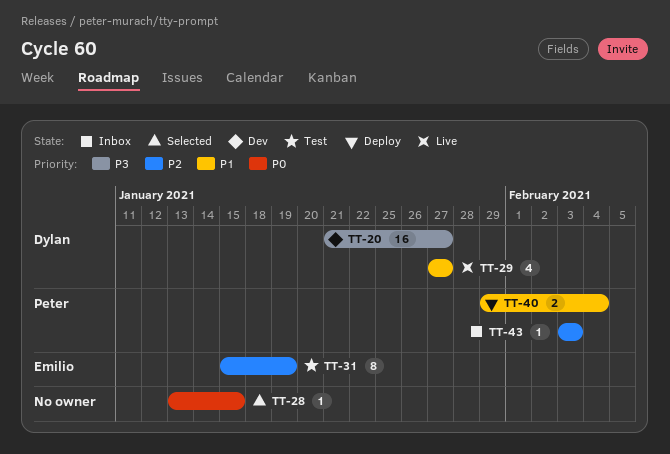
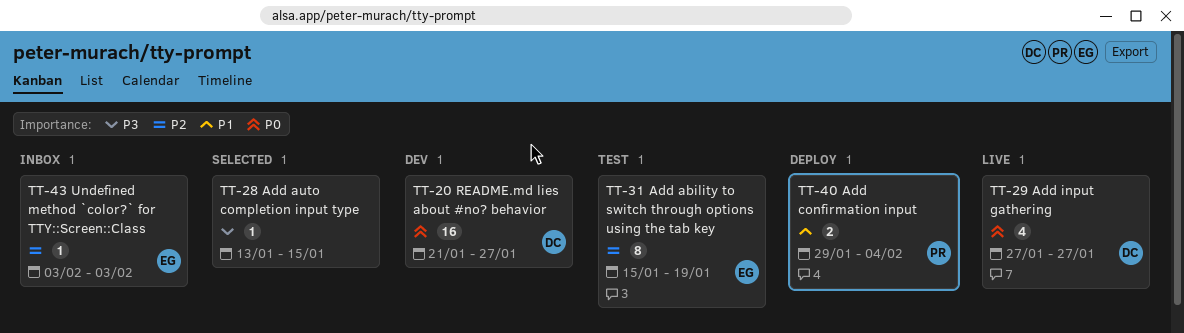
TT-20, priority: P3 -> P0
TT-28, priority: P0 -> P3
TT-29, priority: P1 -> P0
TT-43, owner: Peter -> Emilio

